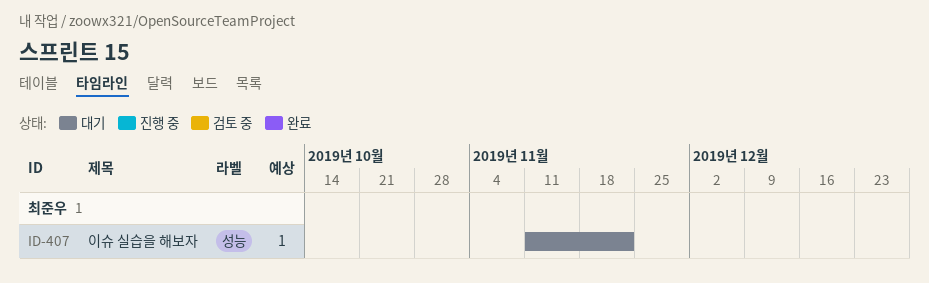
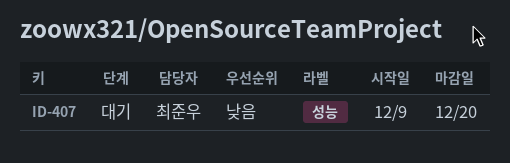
ID-407, start: Nov 11 -> Dec 9
ID-407, due: Nov 22 -> Dec 20

